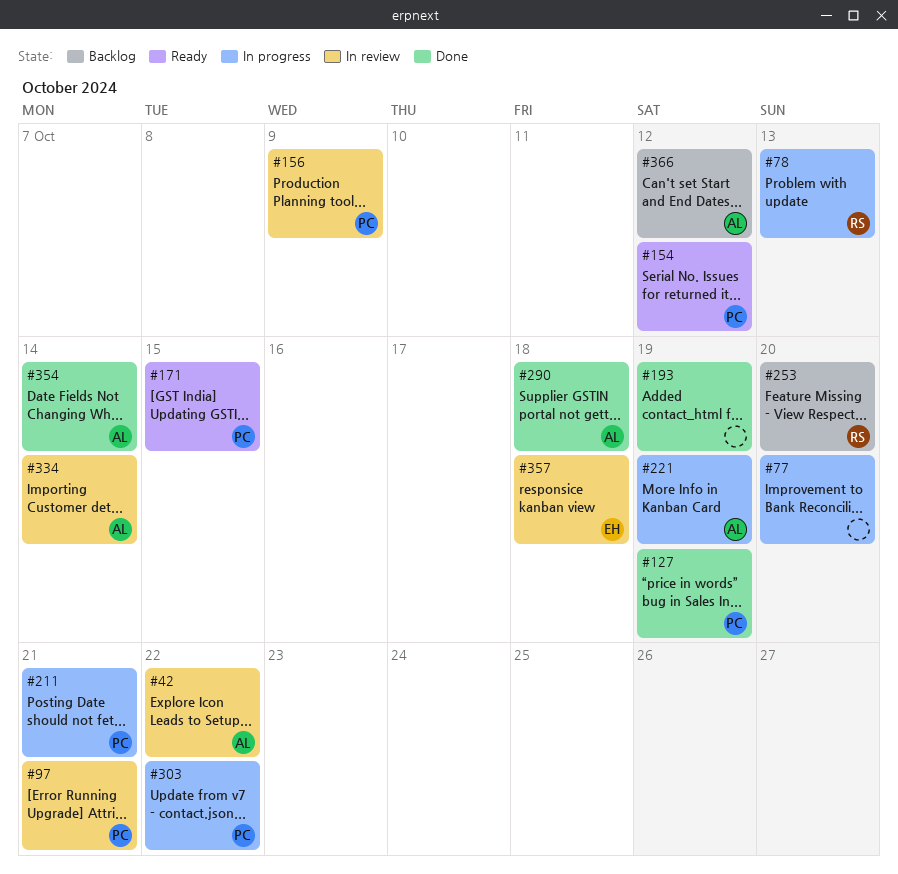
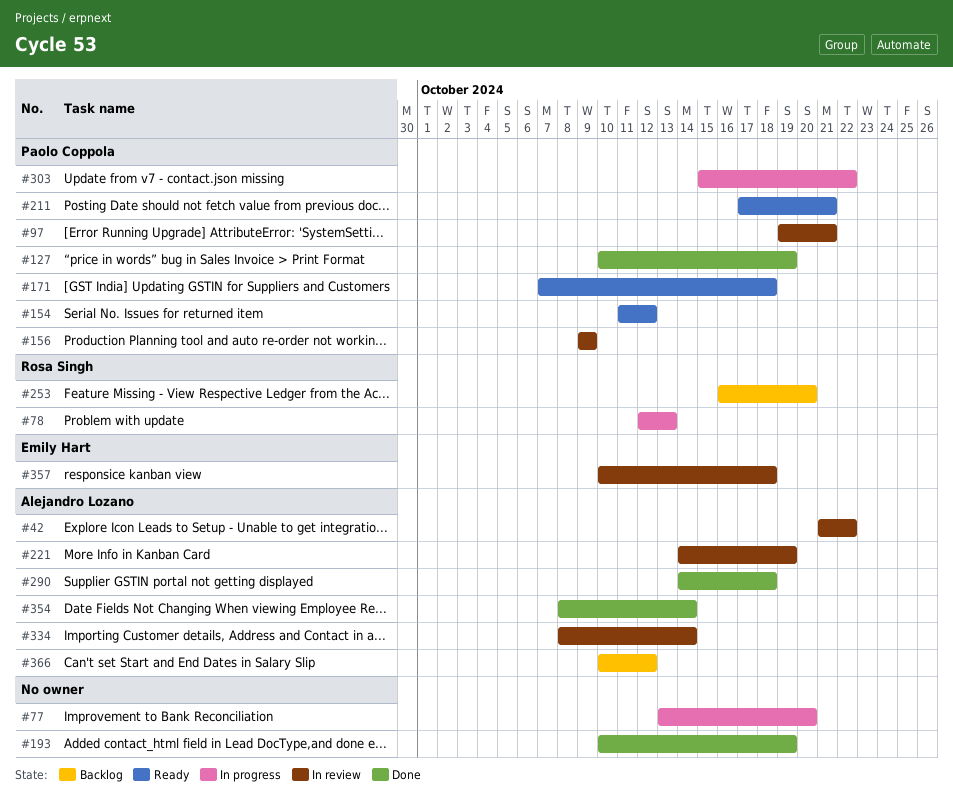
#171, due: Oct 15 -> Oct 18
#211, status: In progress -> Ready
#221, status: In progress -> In review

